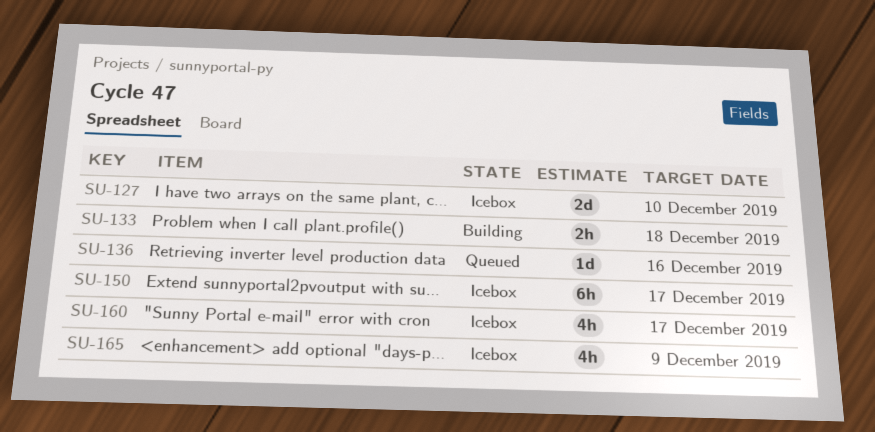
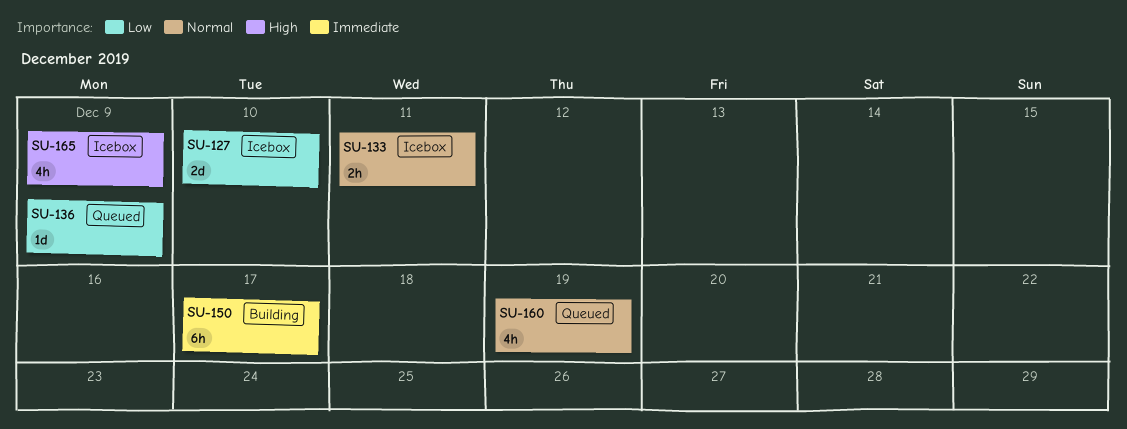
SU-133, status: Building -> Icebox
SU-133, due: Dec 18 -> Dec 11
SU-136, due: Dec 16 -> Dec 9
SU-150, status: Icebox -> Building
SU-160, status: Icebox -> Queued
SU-160, due: Dec 17 -> Dec 19

